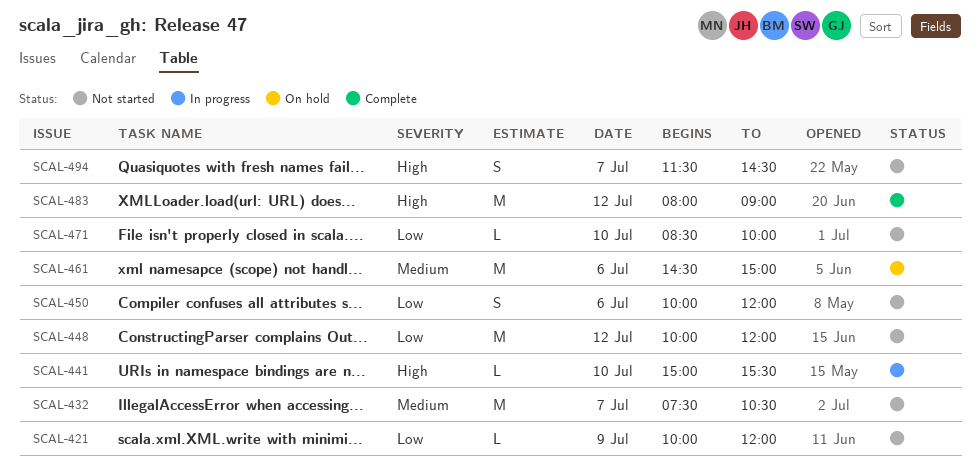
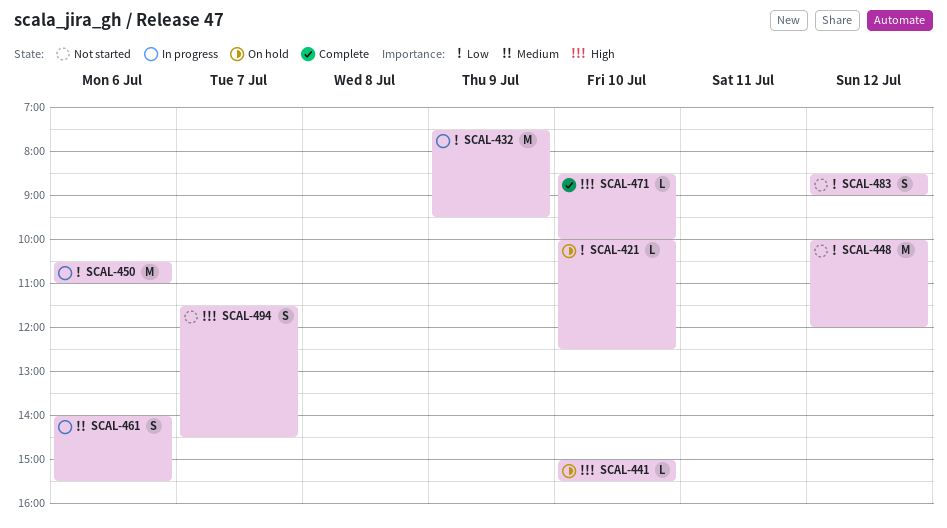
SCAL-421, status: Not started -> On hold
SCAL-421, day: Jul 9 -> Jul 10
SCAL-421, ends: 12:00 -> 12:30
SCAL-432, status: Not started -> In progress
SCAL-432, priority: Medium -> Low
SCAL-432, day: Jul 7 -> Jul 9
SCAL-432, ends: 10:30 -> 09:30
SCAL-441, status: In progress -> On hold
SCAL-450, status: Not started -> In progress
SCAL-450, estimate: S -> M
SCAL-450, begins: 10:00 -> 10:30
SCAL-450, ends: 12:00 -> 11:00
SCAL-461, status: On hold -> In progress
SCAL-461, estimate: M -> S
SCAL-461, begins: 14:30 -> 14:00
SCAL-461, ends: 15:00 -> 15:30
SCAL-471, status: Not started -> Complete
SCAL-471, priority: Low -> High
SCAL-483, status: Complete -> Not started
SCAL-483, priority: High -> Low
SCAL-483, estimate: M -> S
SCAL-483, begins: 08:00 -> 08:30

